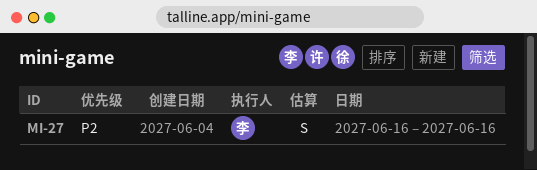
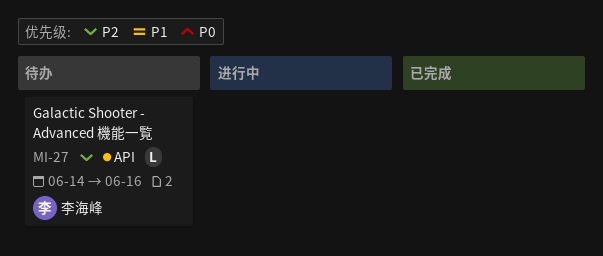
MI-27, estimate: S -> L
MI-27, start: Jun 16 -> Jun 14

